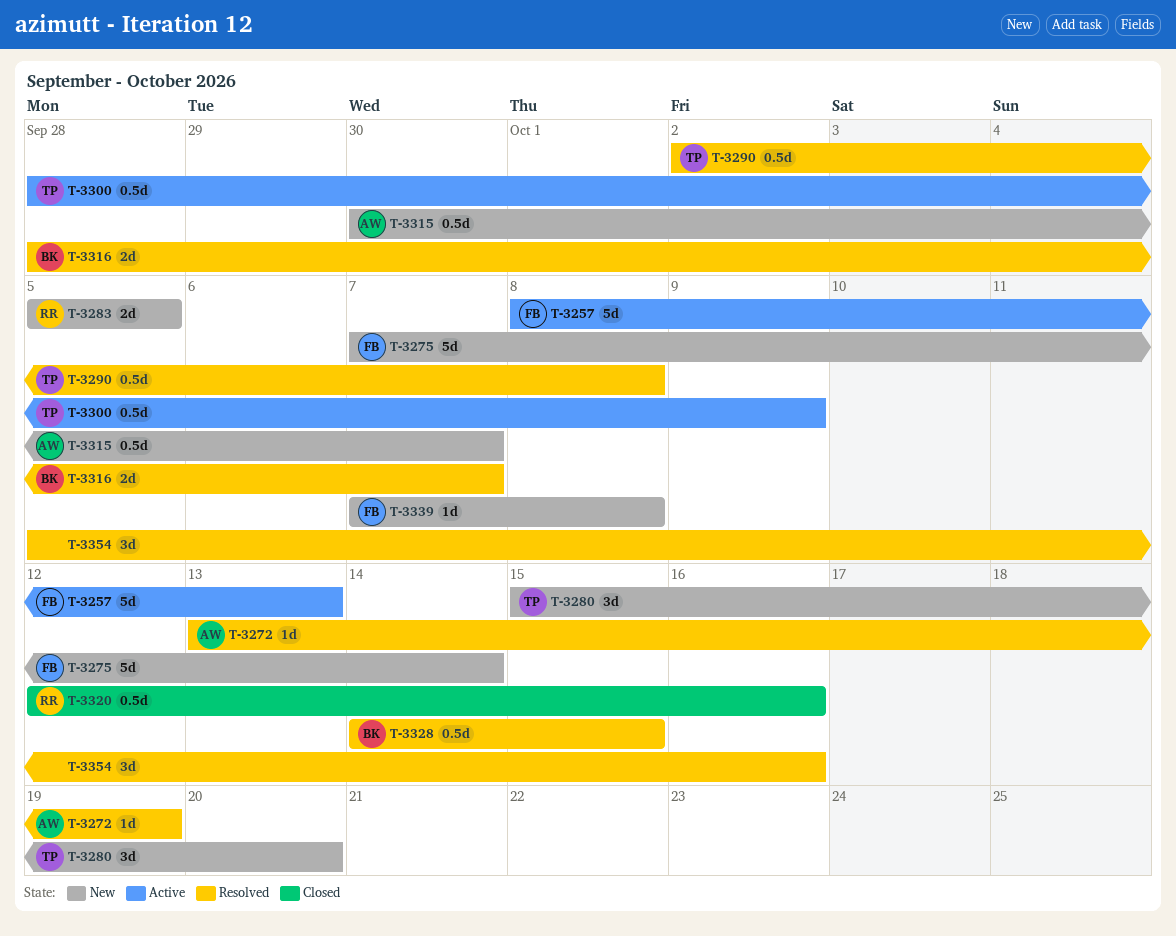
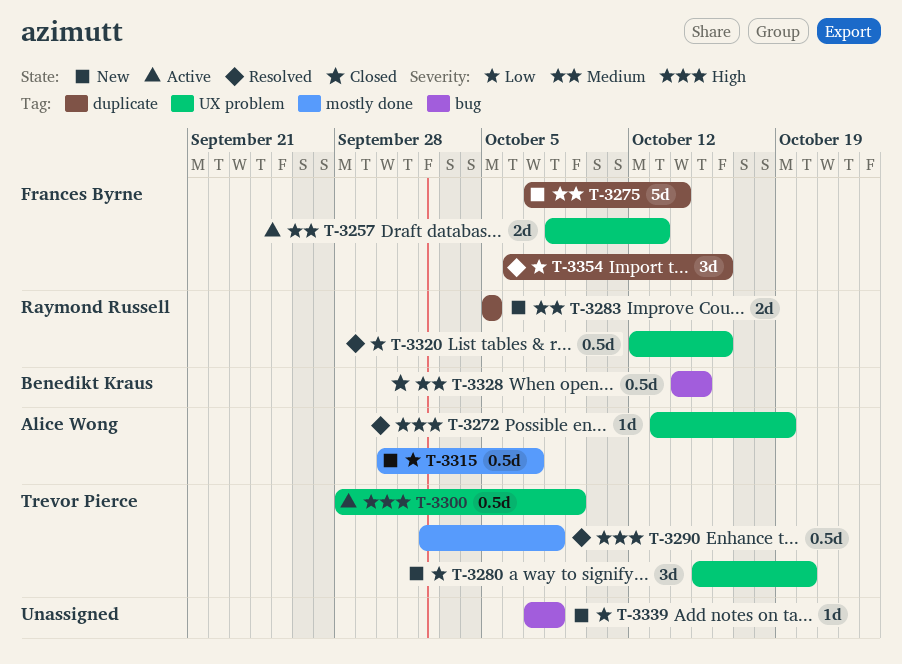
T-3257, estimate: 5d -> 2d
T-3316: present -> none
T-3320, status: Closed -> Resolved
T-3328, status: Resolved -> Closed
T-3339, owner: Frances Byrne -> none
T-3354, owner: none -> Frances Byrne
T-3354, start: Oct 5 -> Oct 6

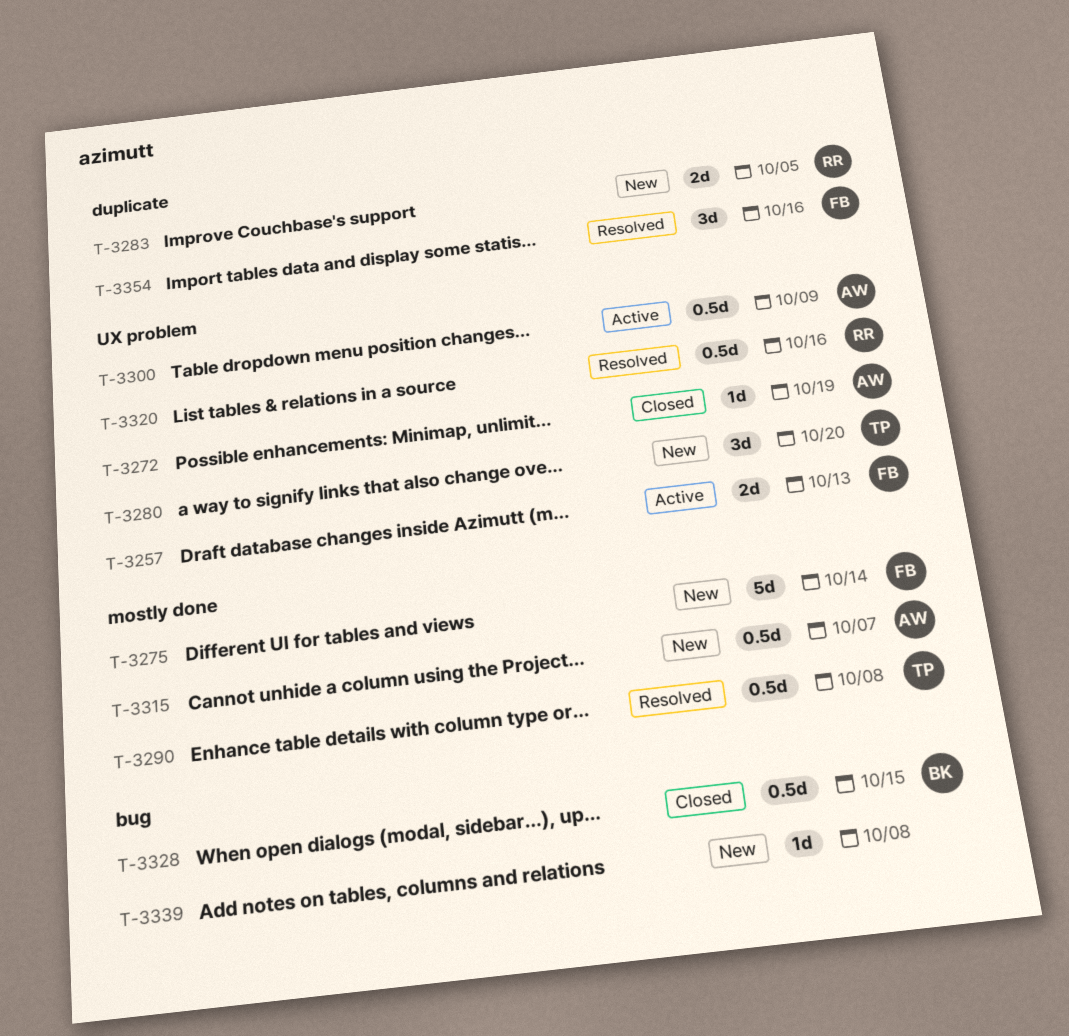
T-3272, status: Resolved -> Closed
T-3275, label: duplicate -> mostly done
T-3300, owner: Trevor Pierce -> Alice Wong

